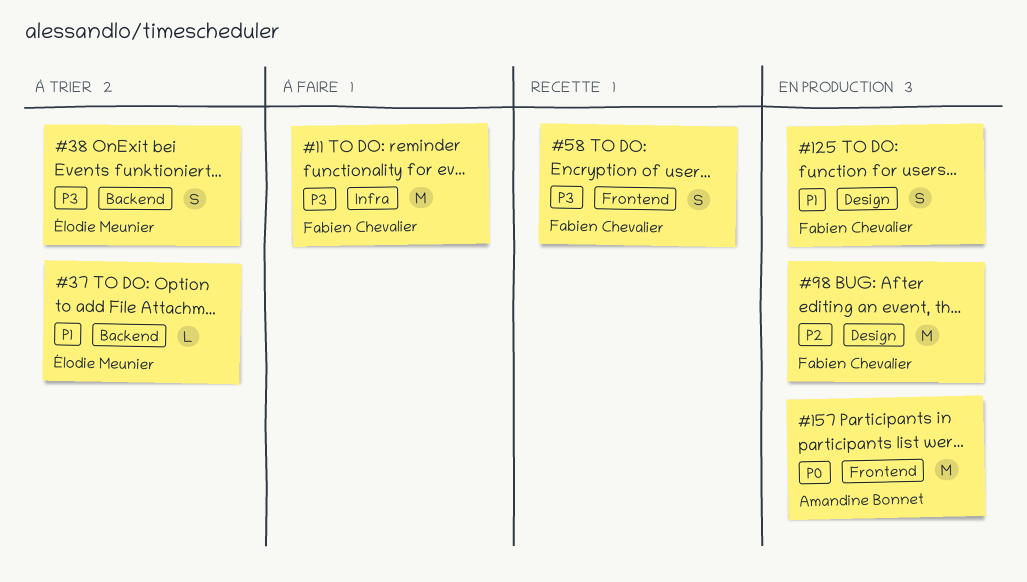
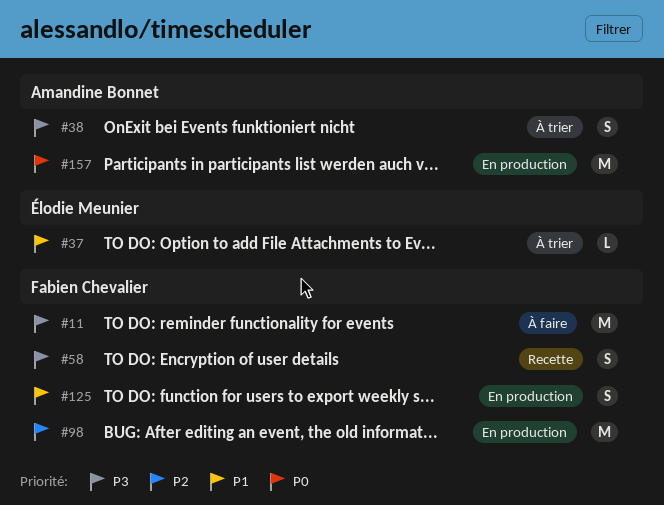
#38, owner: Élodie Meunier -> Amandine Bonnet

